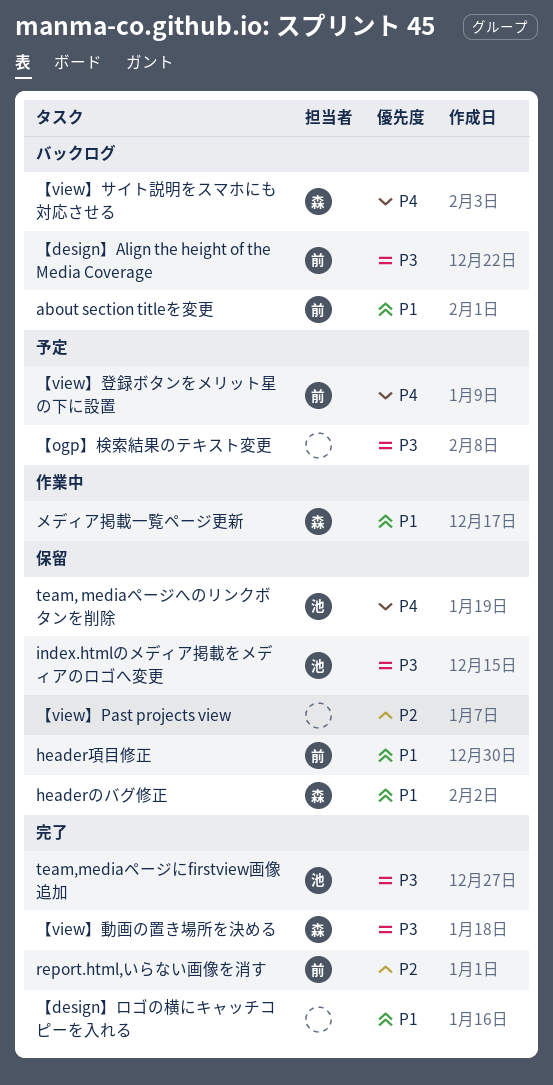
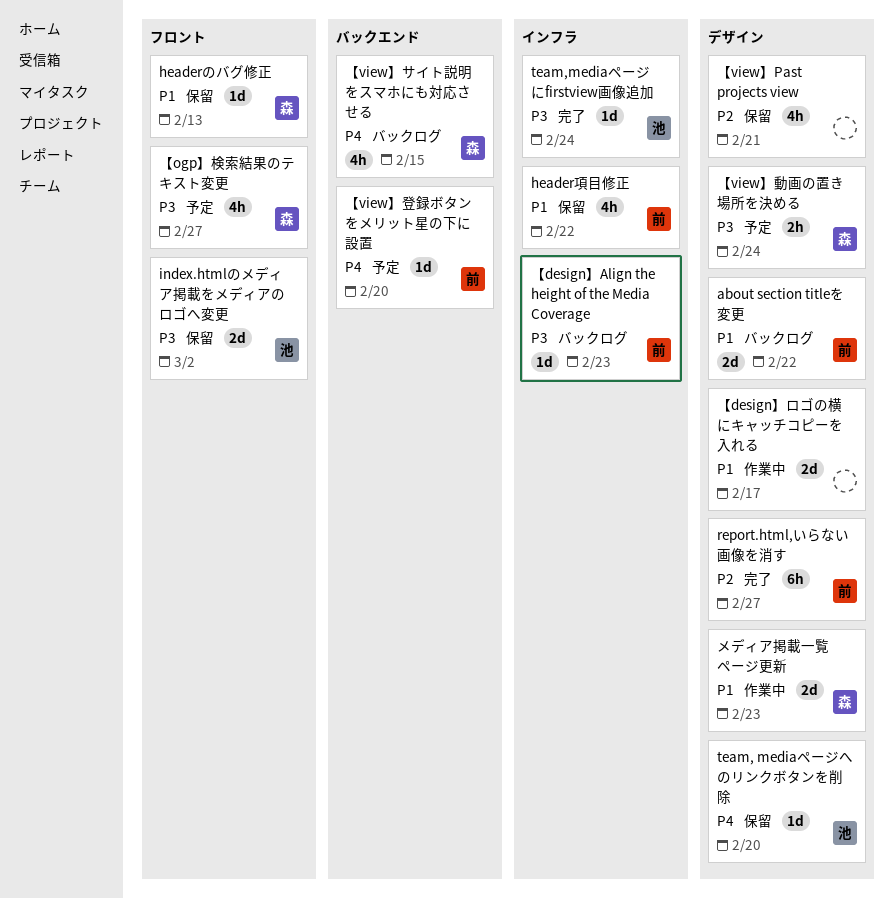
【design】ロゴの横にキャッチコピーを入れる, status: 完了 -> 作業中
【ogp】検索結果のテキスト変更, owner: none -> 森
【view】動画の置き場所を決める, status: 完了 -> 予定

